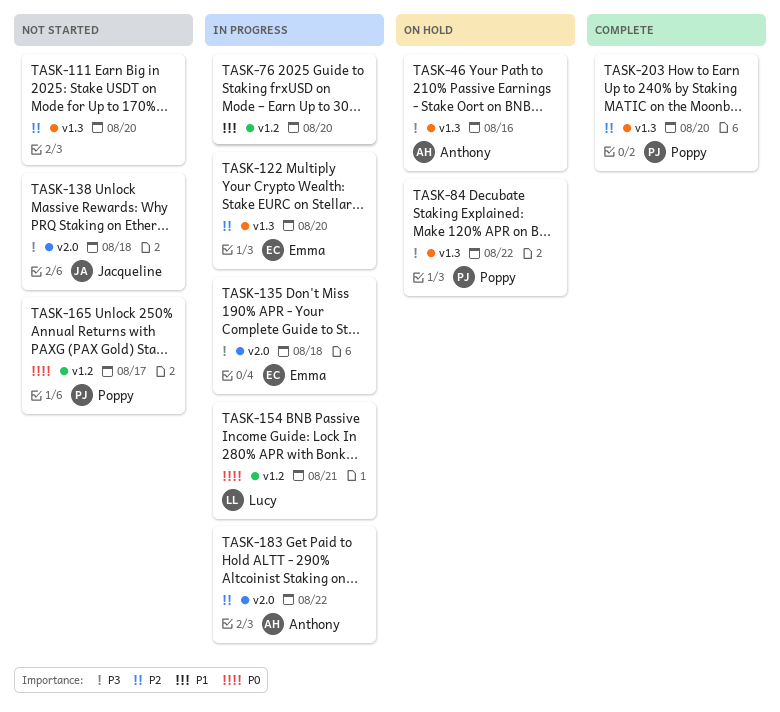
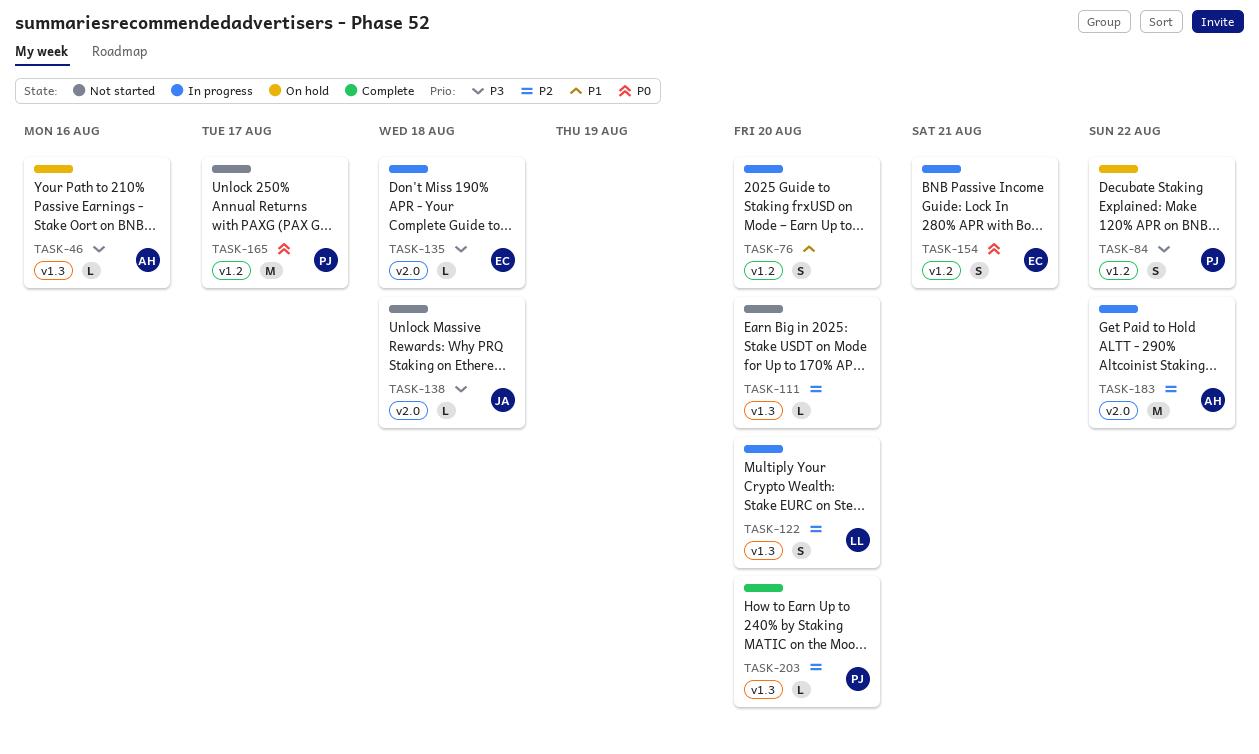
TASK-84, label: v1.3 -> v1.2
TASK-122, owner: Emma -> Lucy
TASK-154, owner: Lucy -> Emma

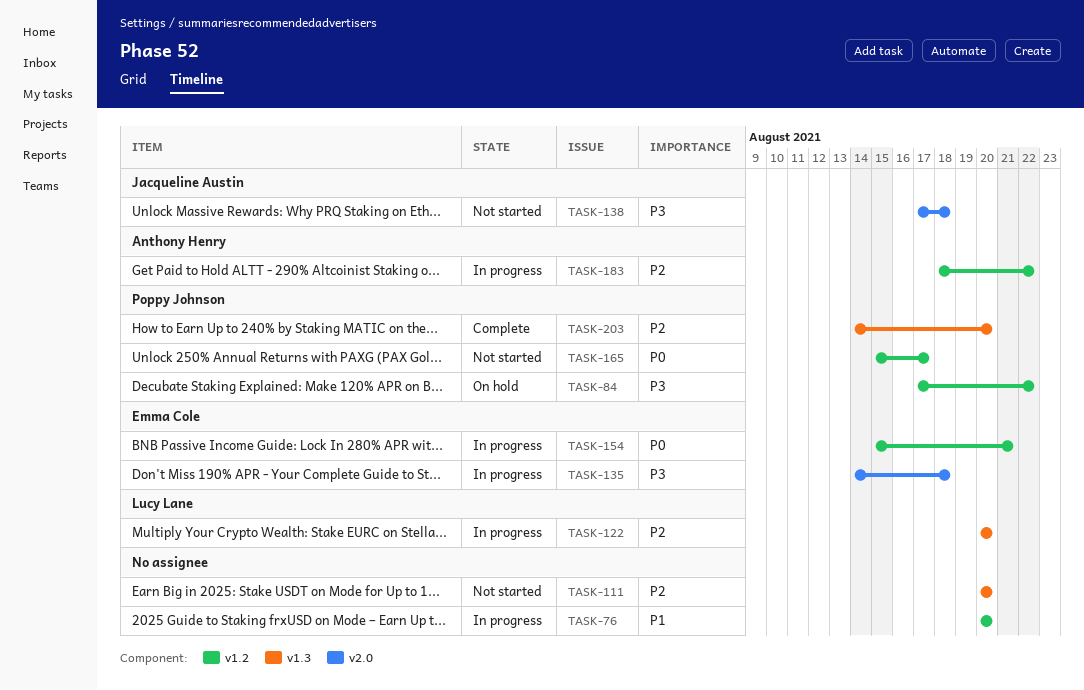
TASK-46: present -> none
TASK-183, label: v2.0 -> v1.2

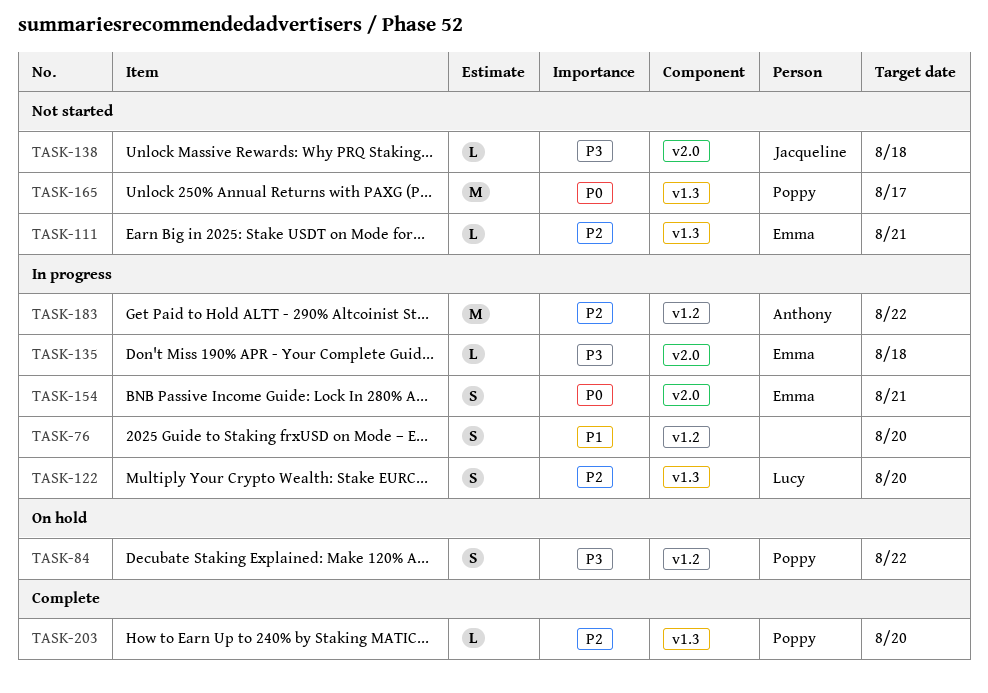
TASK-111, owner: none -> Emma Cole
TASK-111, due: Aug 20 -> Aug 21
TASK-154, label: v1.2 -> v2.0
TASK-165, label: v1.2 -> v1.3

